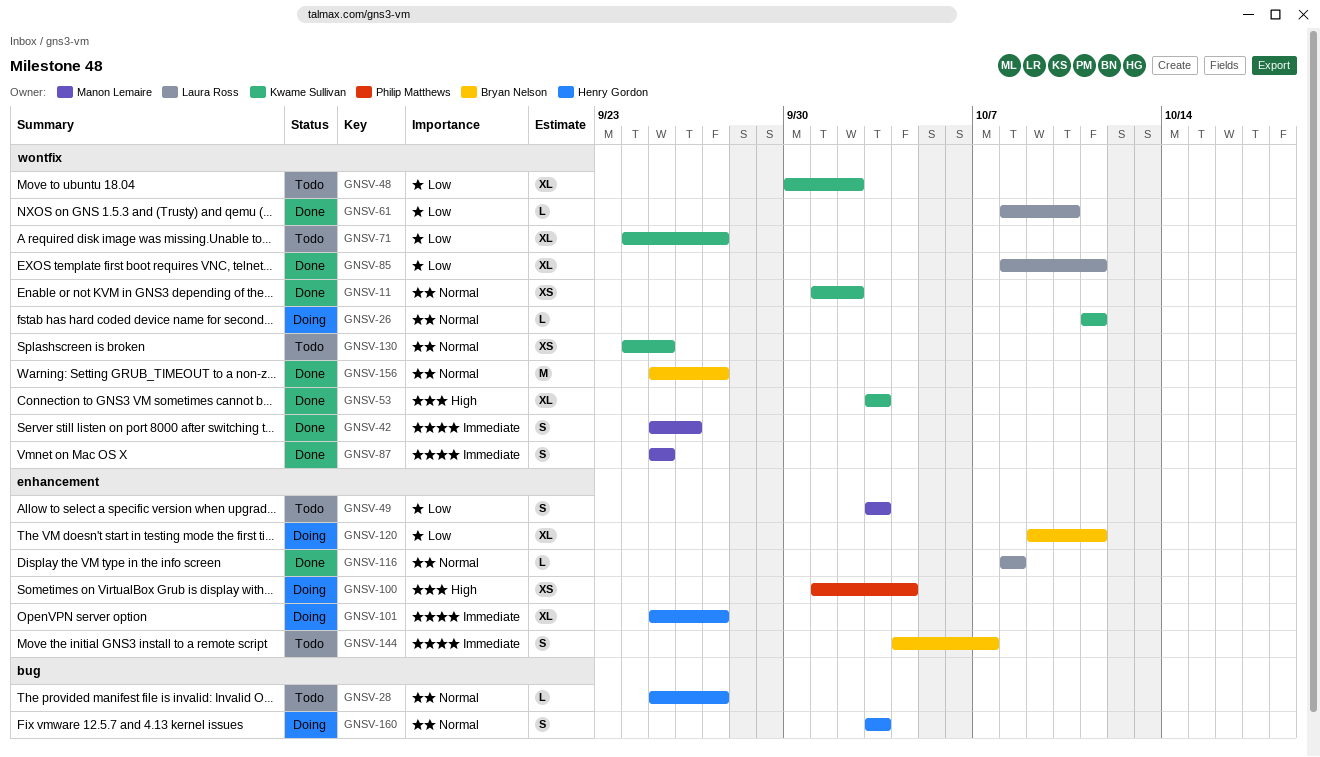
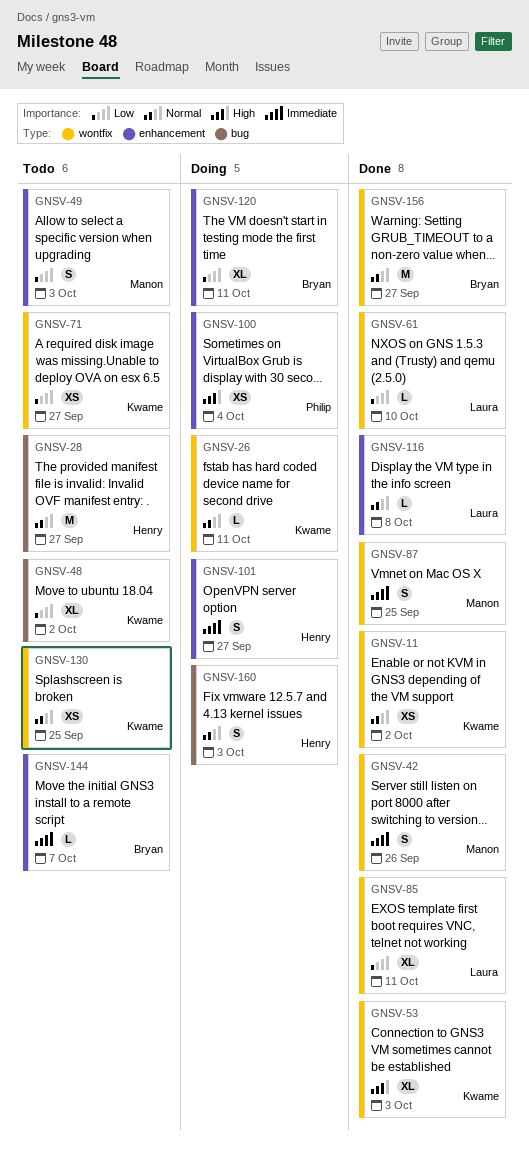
GNSV-28, estimate: L -> M
GNSV-48, label: wontfix -> bug
GNSV-71, estimate: XL -> XS
GNSV-101, estimate: XL -> S
GNSV-144, estimate: S -> L

